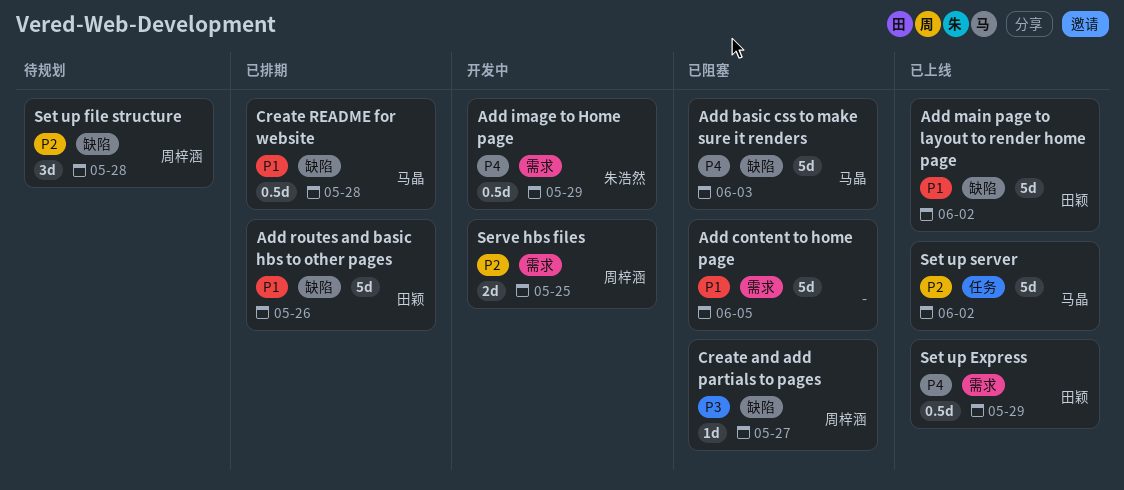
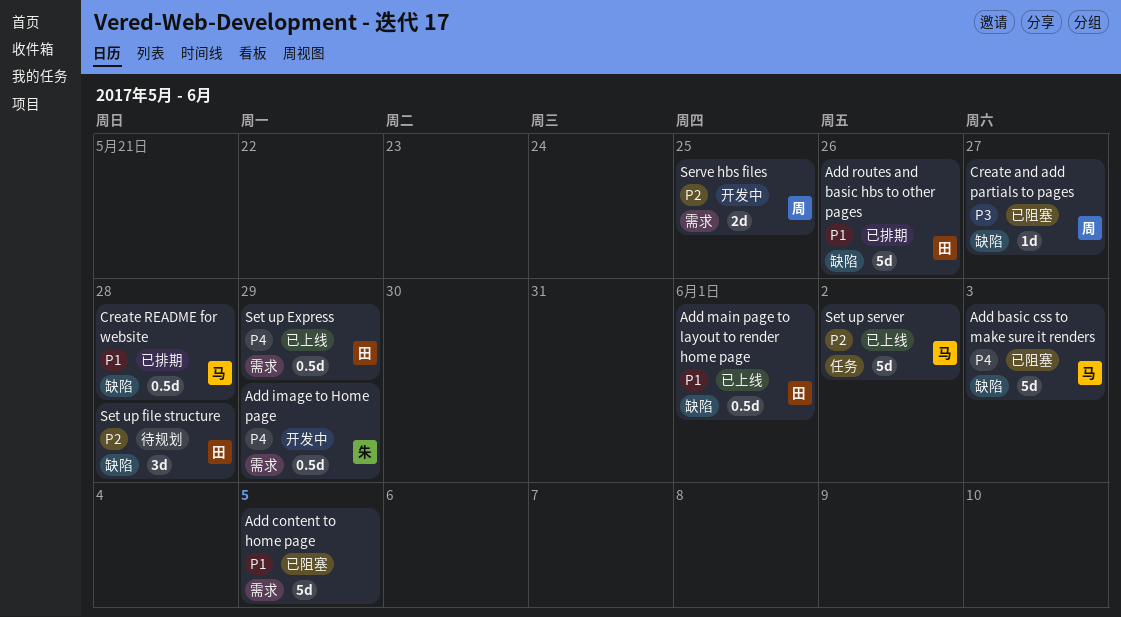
Add main page to layout to render home page, estimate: 5d -> 0.5d
Add main page to layout to render home page, due: Jun 2 -> Jun 1
Set up file structure, owner: 周梓涵 -> 田颖

